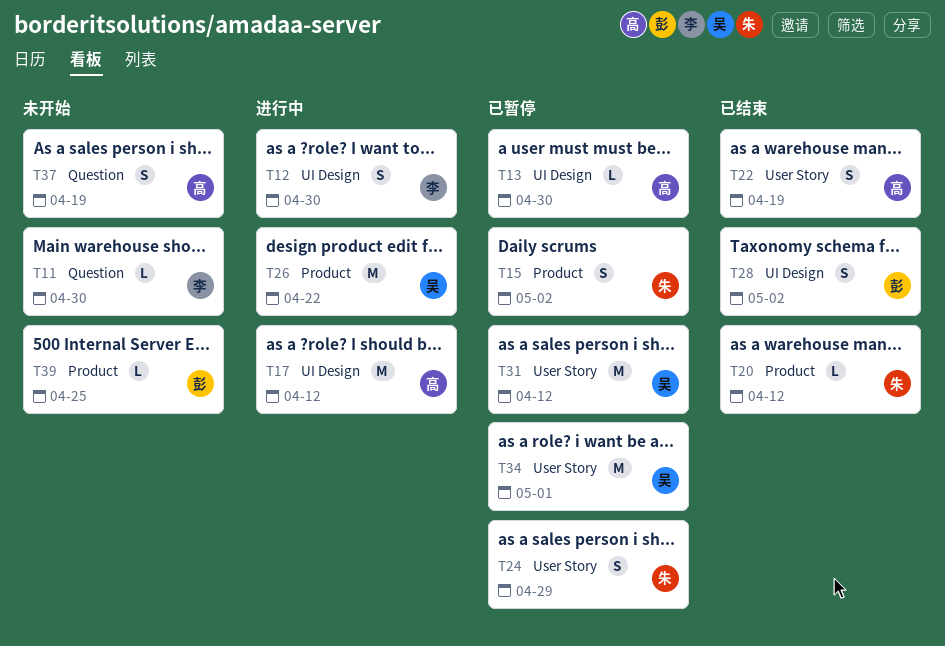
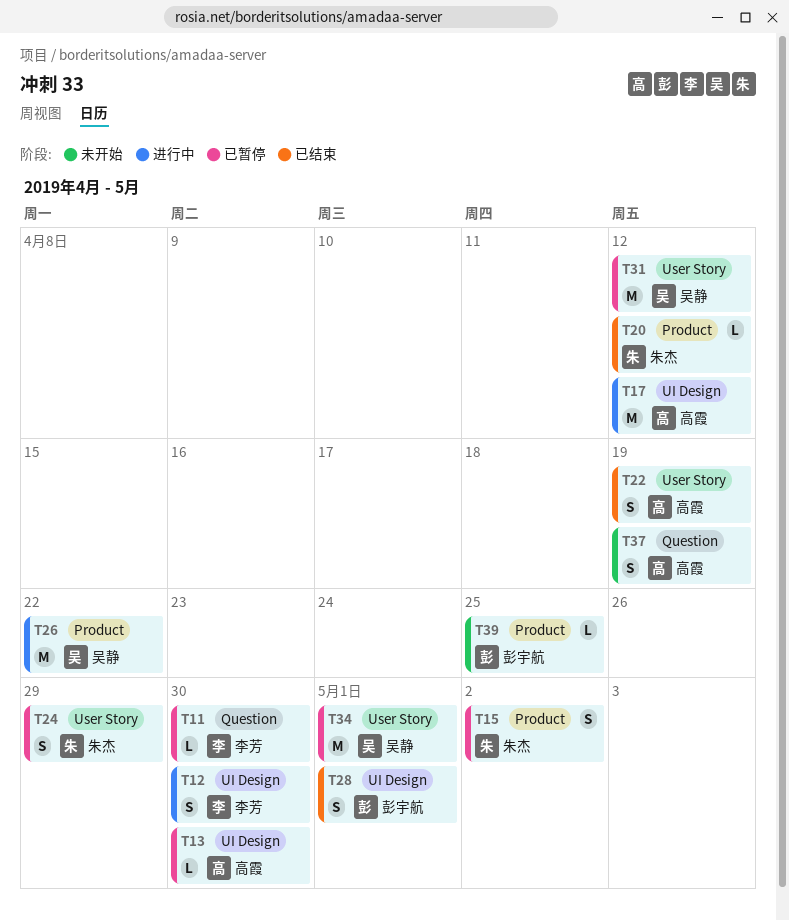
T11, status: 未开始 -> 已暂停
T28, due: May 2 -> May 1

